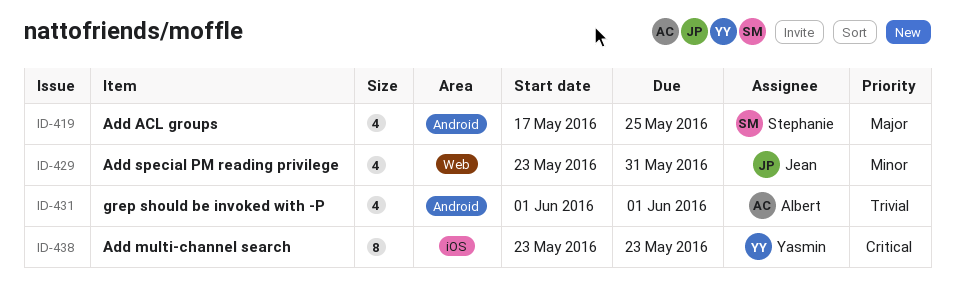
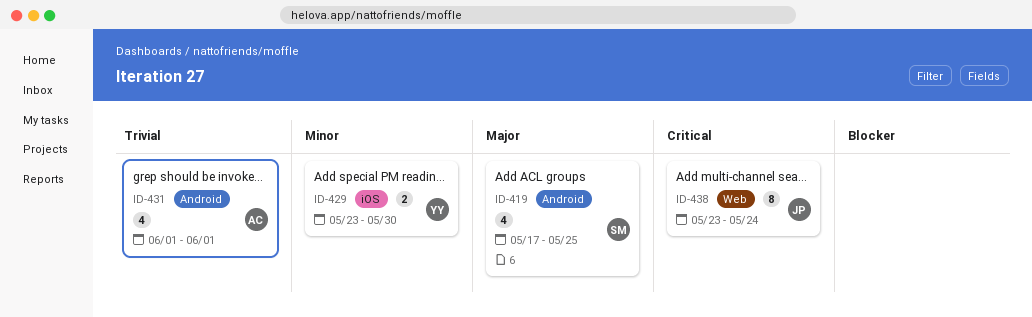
ID-429, owner: Jean -> Yasmin
ID-429, label: Web -> iOS
ID-429, estimate: 4 -> 2
ID-429, due: May 31 -> May 30
ID-438, owner: Yasmin -> Jean
ID-438, label: iOS -> Web
ID-438, due: May 23 -> May 24

